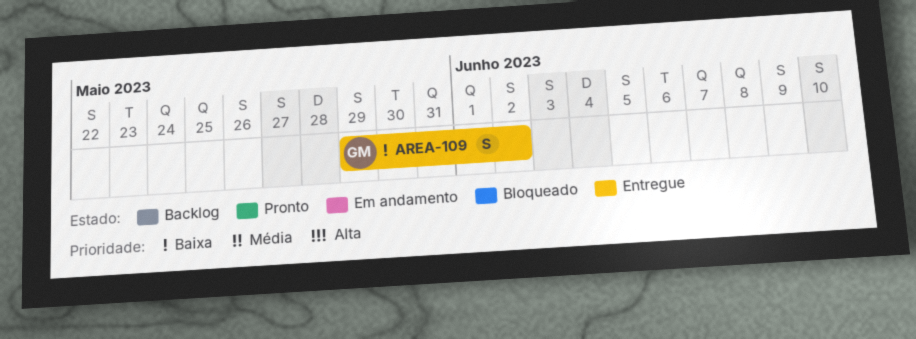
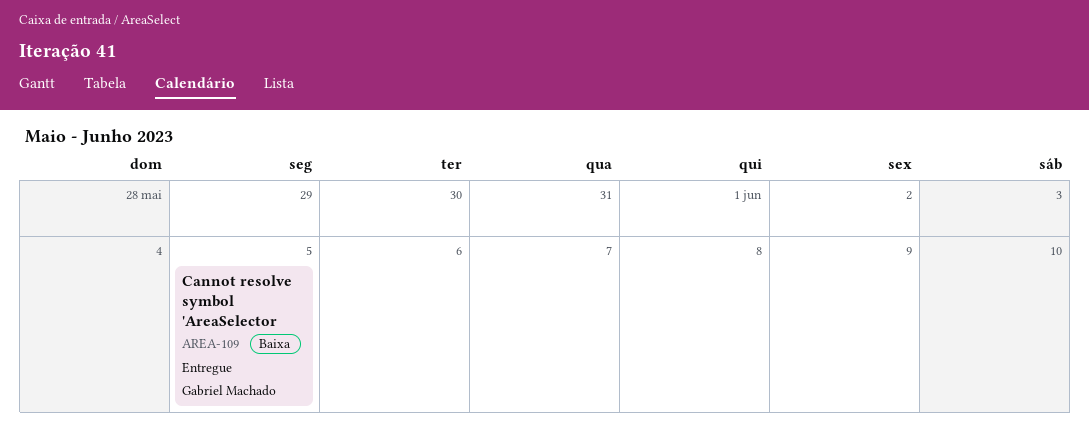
AREA-109, due: Jun 2 -> Jun 5

